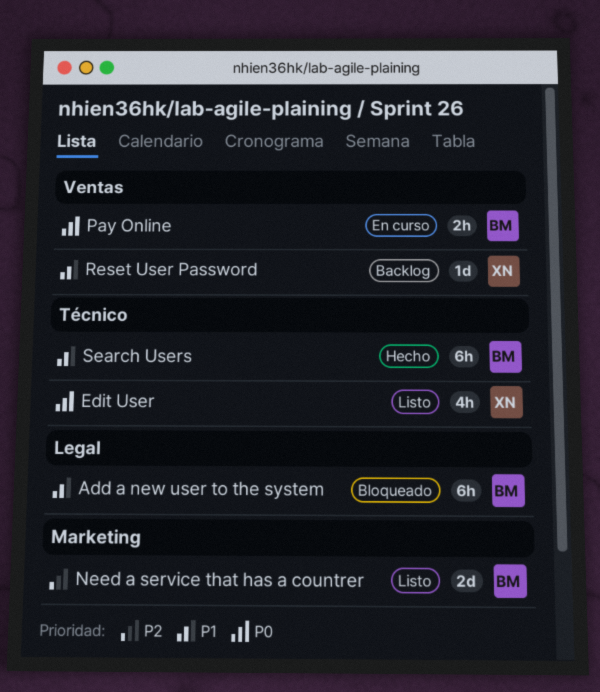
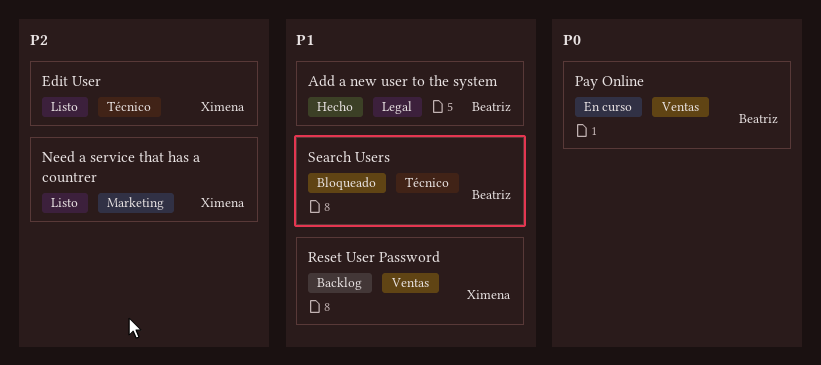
Add a new user to the system, status: Bloqueado -> Hecho
Edit User, priority: P0 -> P2
Need a service that has a countrer, owner: Beatriz -> Ximena
Search Users, status: Hecho -> Bloqueado

